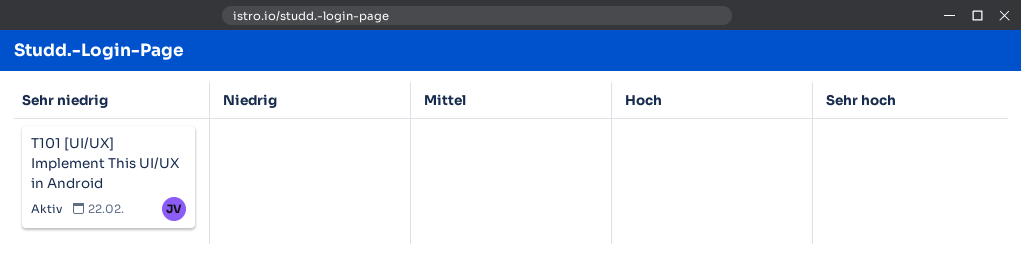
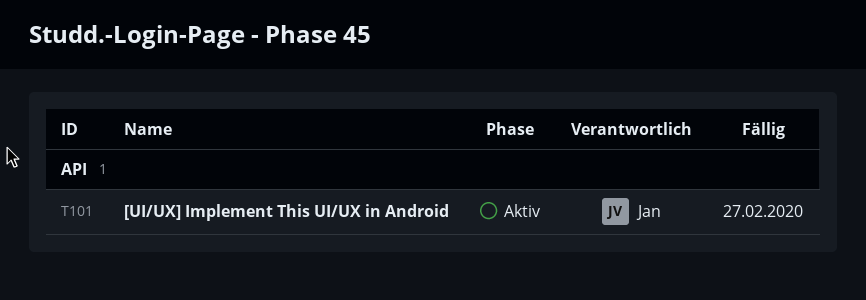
T101, due: Feb 22 -> Feb 27

